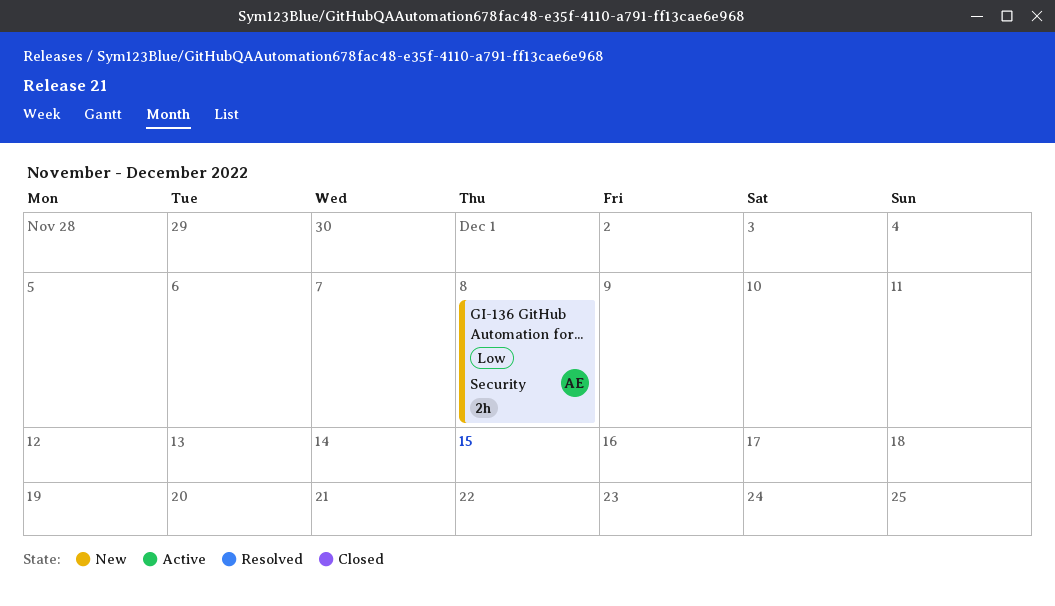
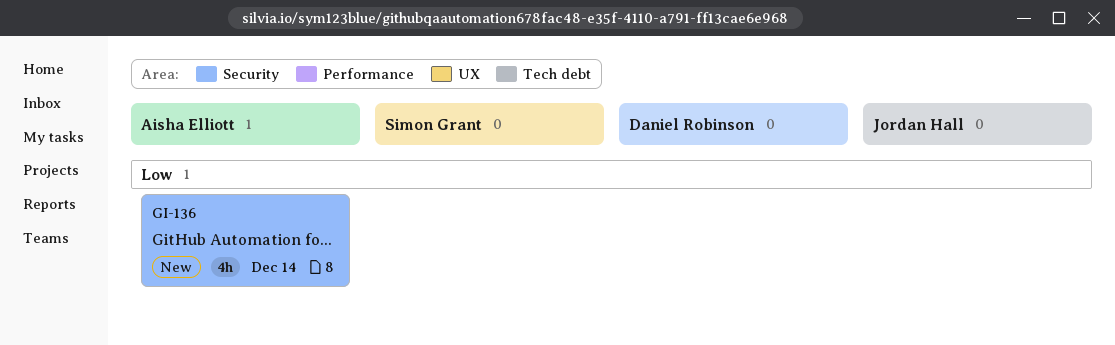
GI-136, estimate: 2h -> 4h
GI-136, due: Dec 8 -> Dec 14

